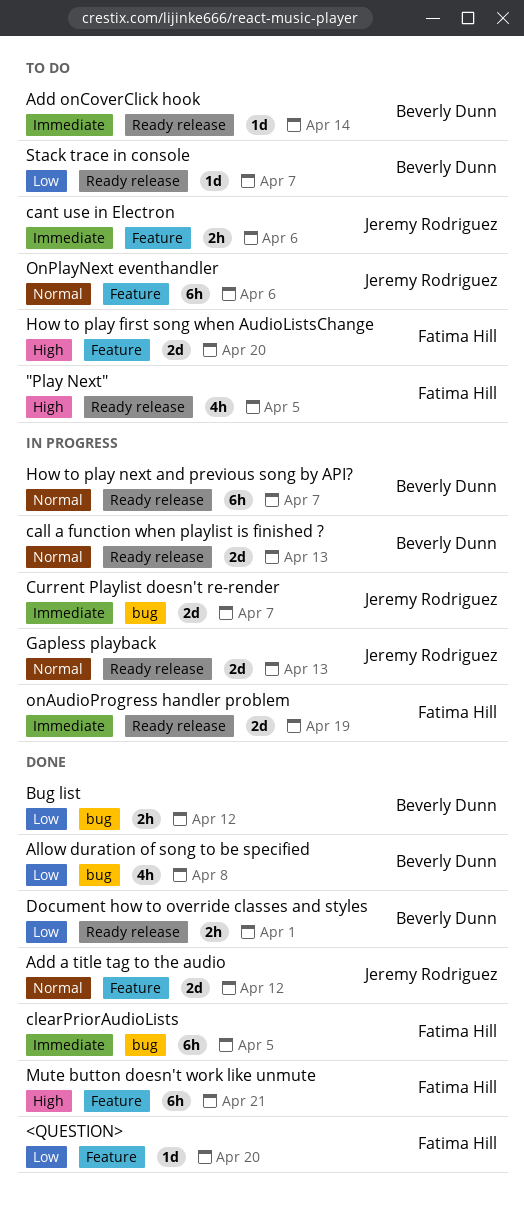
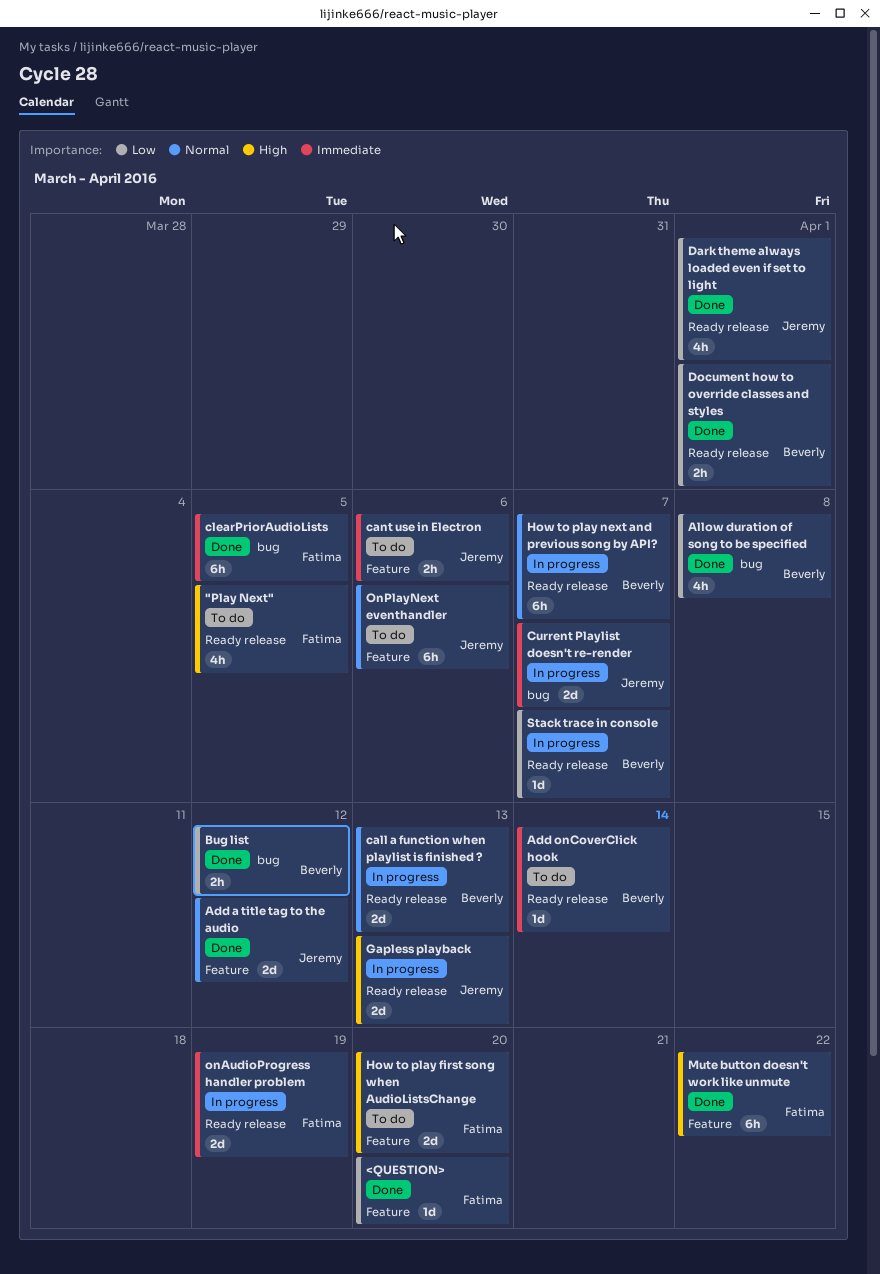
Dark theme always loaded even if set to light: none -> present
Gapless playback, priority: Normal -> High
Mute button doesn't work like unmute, due: Apr 21 -> Apr 22
Stack trace in console, status: To do -> In progress

